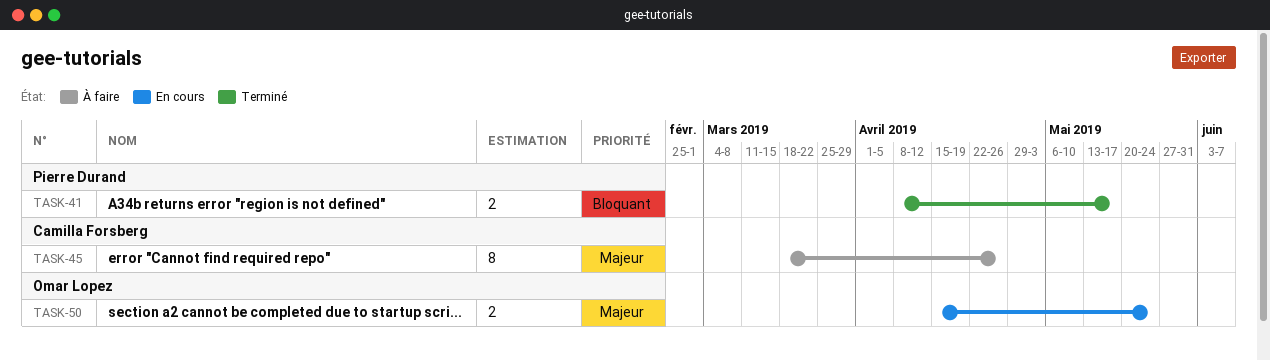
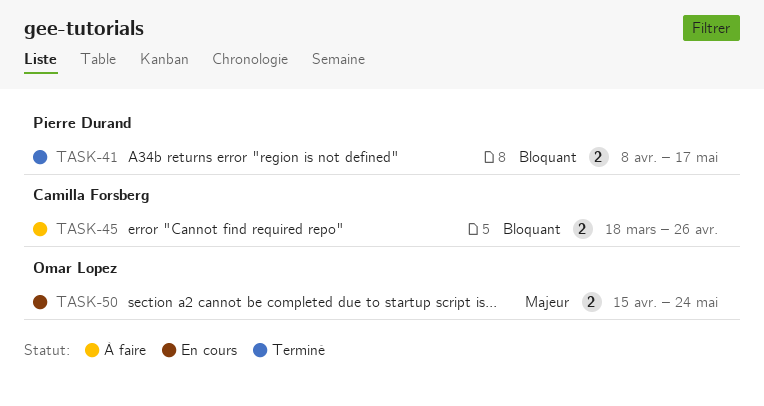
TASK-45, priority: Majeur -> Bloquant
TASK-45, estimate: 8 -> 2

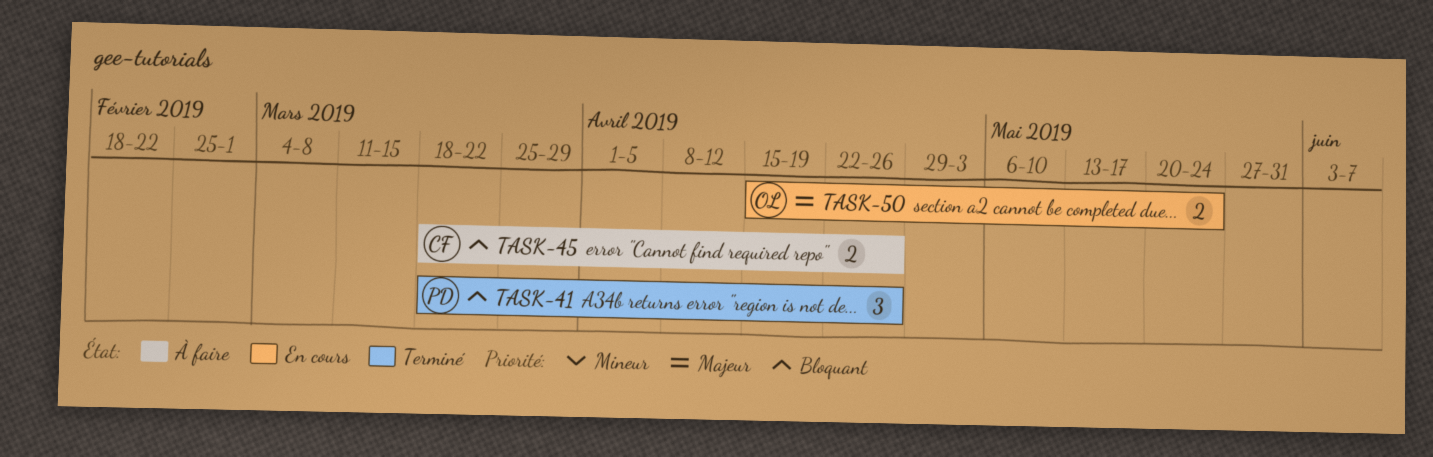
TASK-41, estimate: 2 -> 3
TASK-41, start: Apr 8 -> Mar 18
TASK-41, due: May 17 -> Apr 26

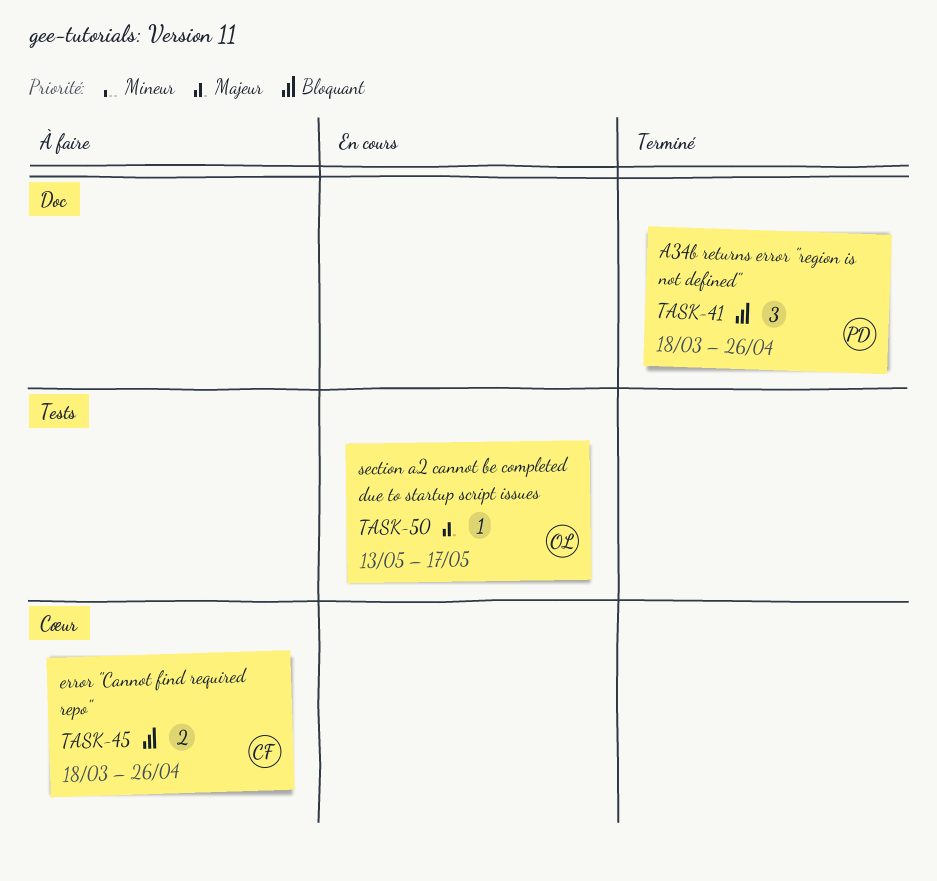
TASK-50, estimate: 2 -> 1
TASK-50, start: Apr 15 -> May 13
TASK-50, due: May 24 -> May 17

